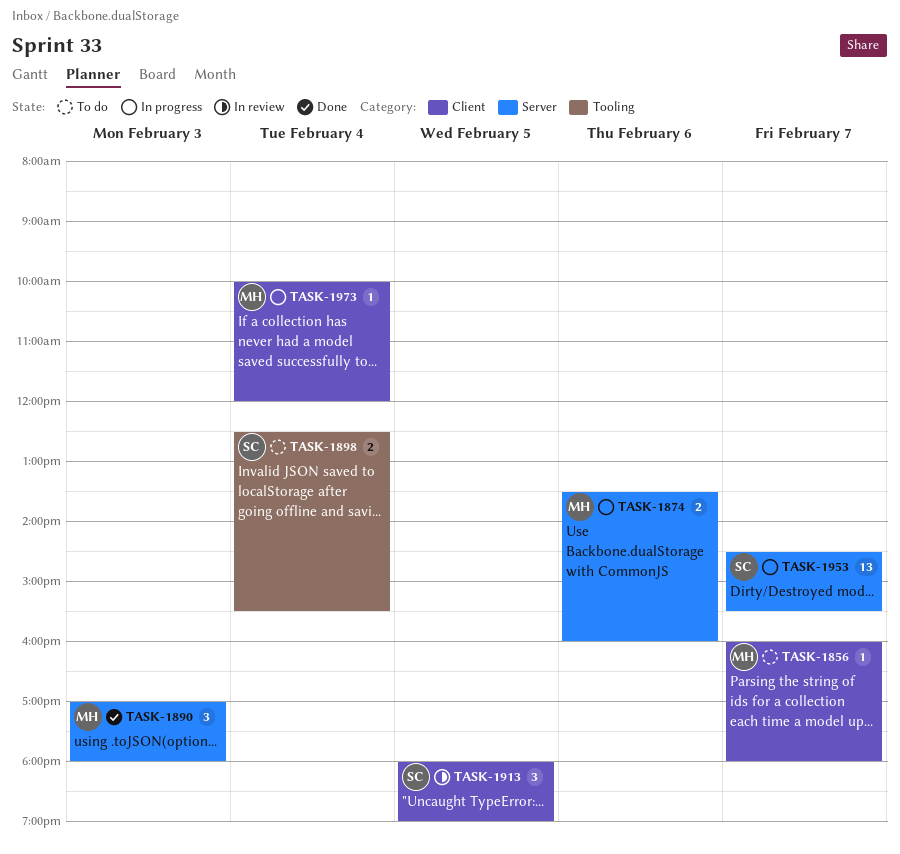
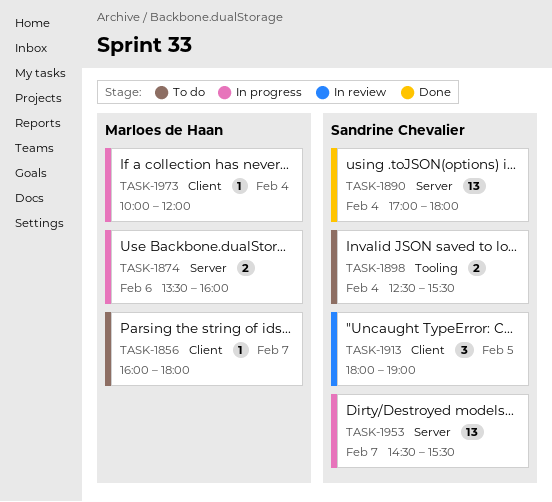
TASK-1890, owner: Marloes de Haan -> Sandrine Chevalier
TASK-1890, estimate: 3 -> 13
TASK-1890, day: Feb 3 -> Feb 4

